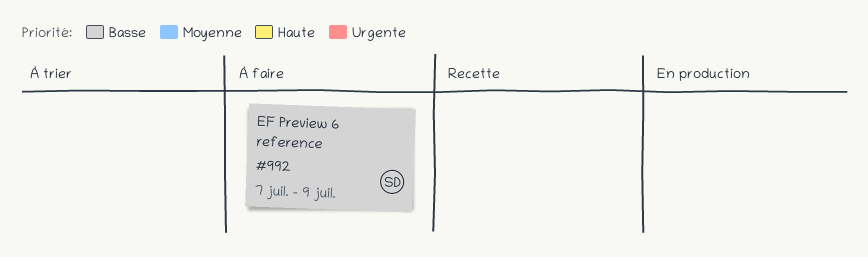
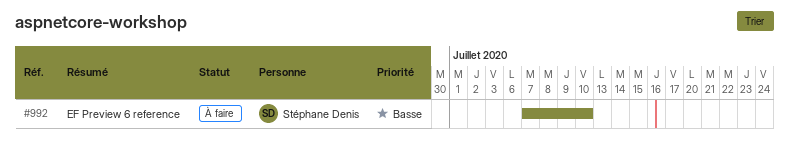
#992, due: Jul 9 -> Jul 10

